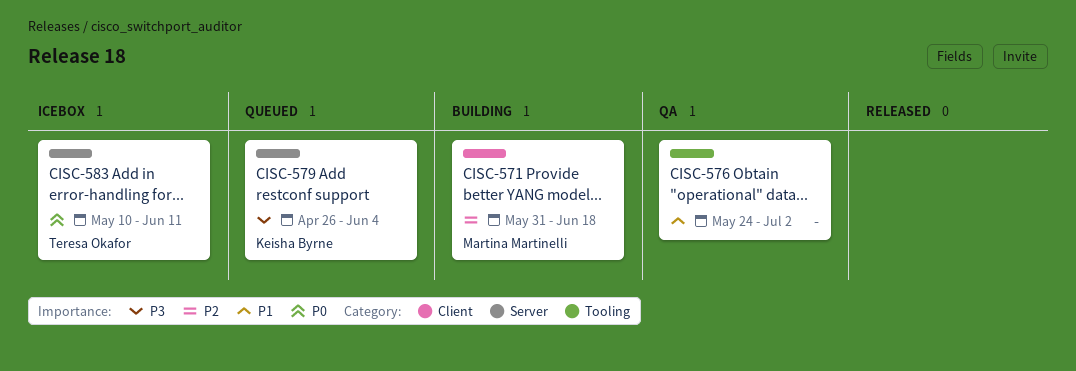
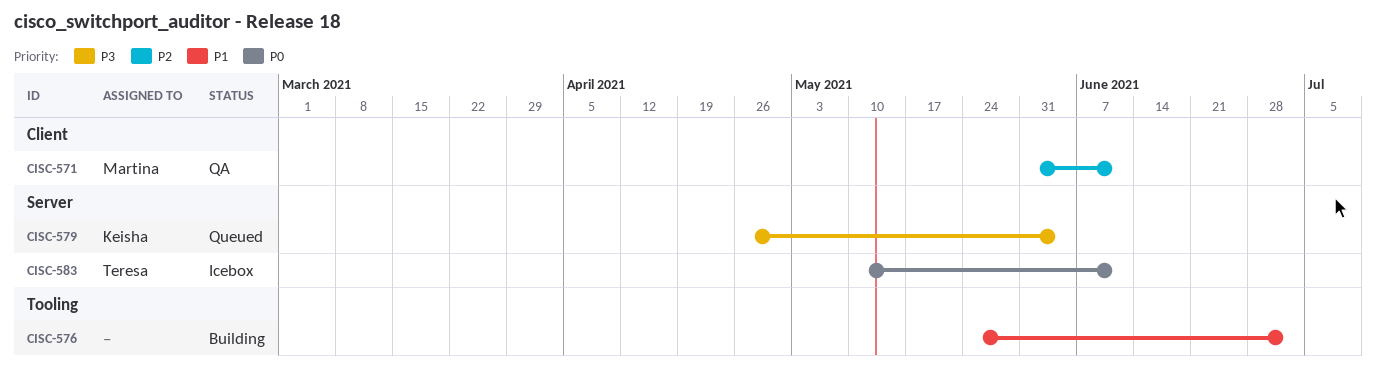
CISC-571, status: Building -> QA
CISC-571, due: Jun 18 -> Jun 11
CISC-576, status: QA -> Building

